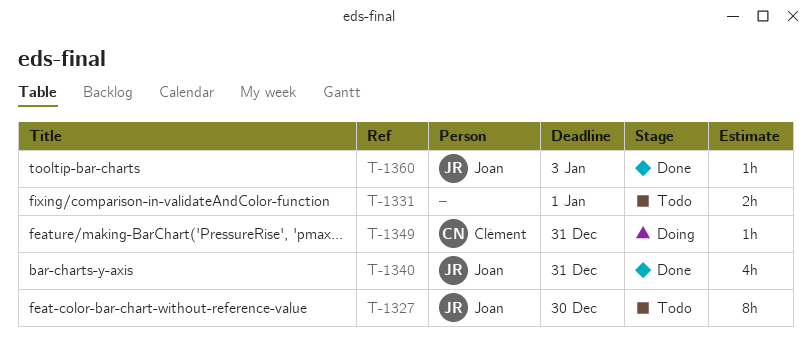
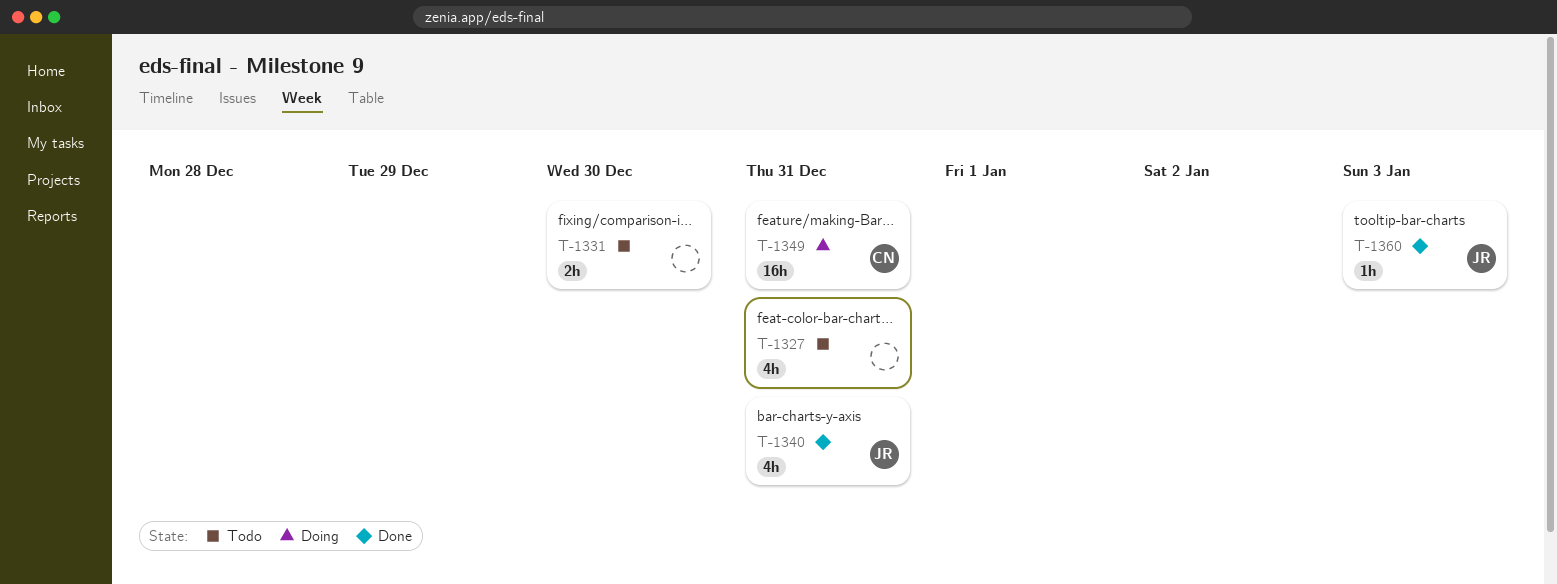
T-1327, owner: Joan -> none
T-1327, estimate: 8h -> 4h
T-1327, due: Dec 30 -> Dec 31
T-1331, due: Jan 1 -> Dec 30
T-1349, estimate: 1h -> 16h

